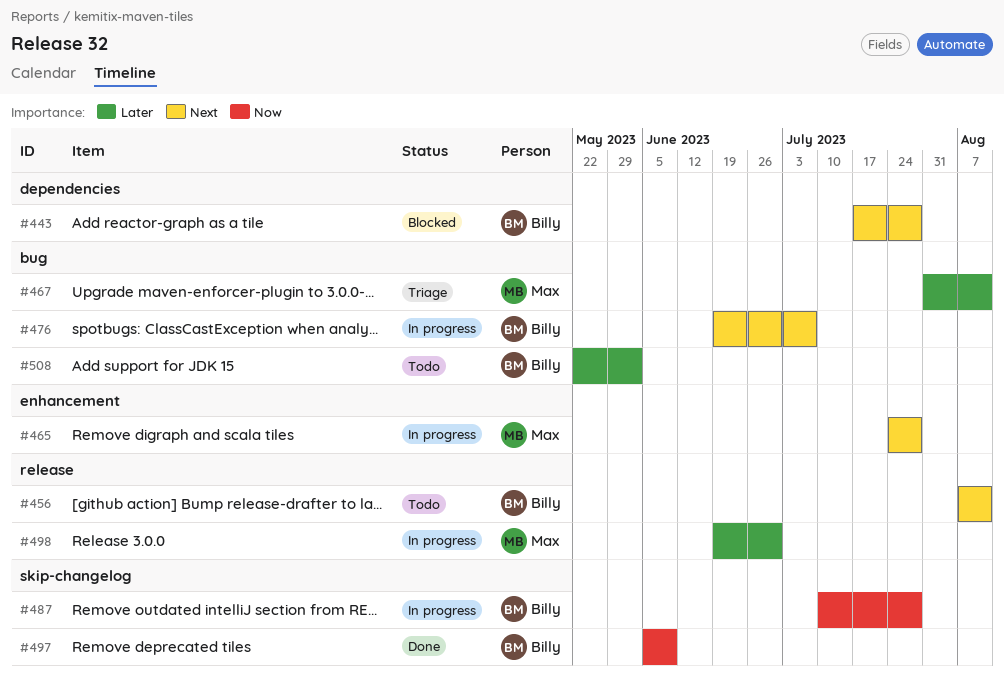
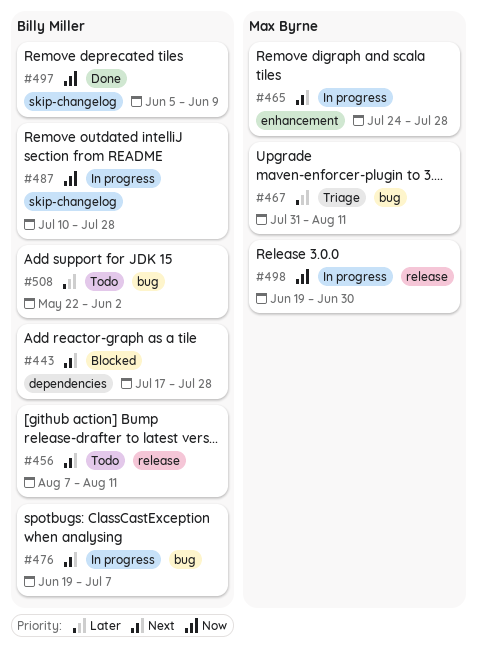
#498, priority: Later -> Now

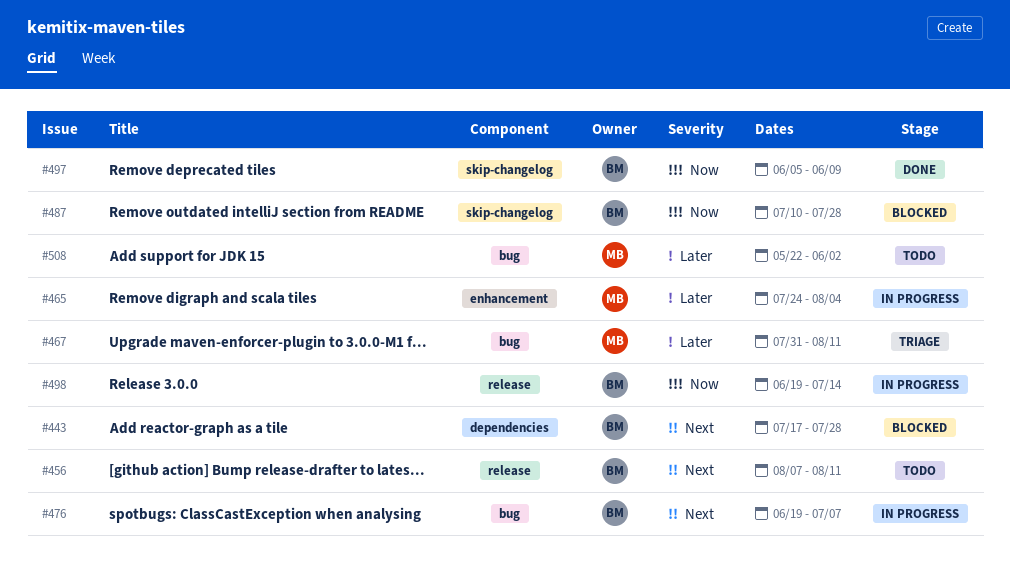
#465, priority: Next -> Later
#465, due: Jul 28 -> Aug 4
#487, status: In progress -> Blocked
#498, owner: Max Byrne -> Billy Miller
#498, due: Jun 30 -> Jul 14
#508, owner: Billy Miller -> Max Byrne

